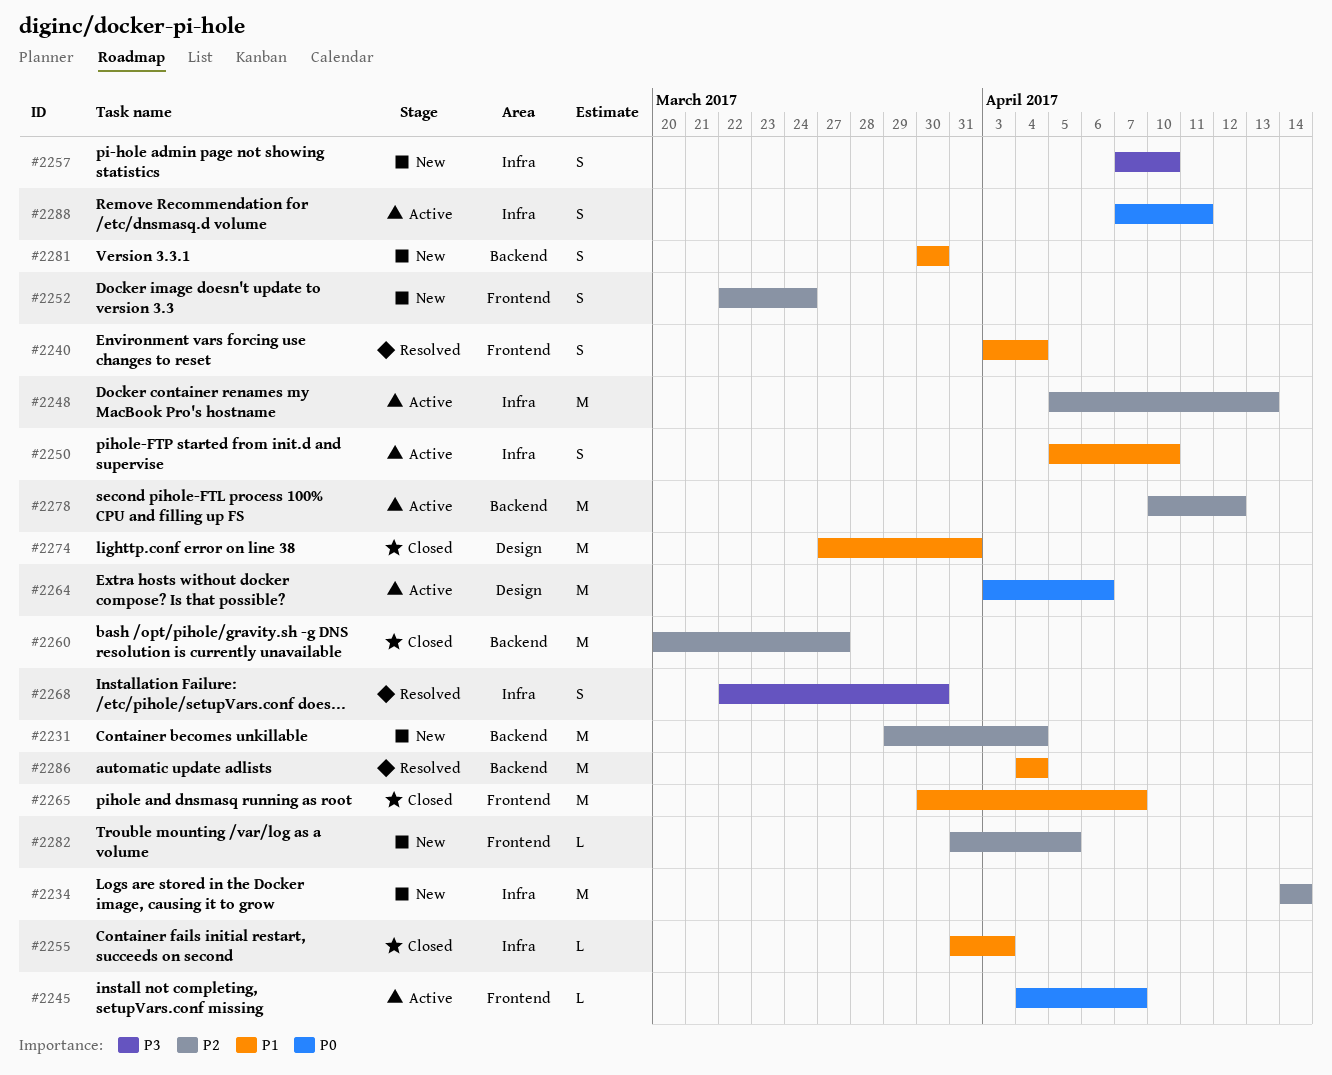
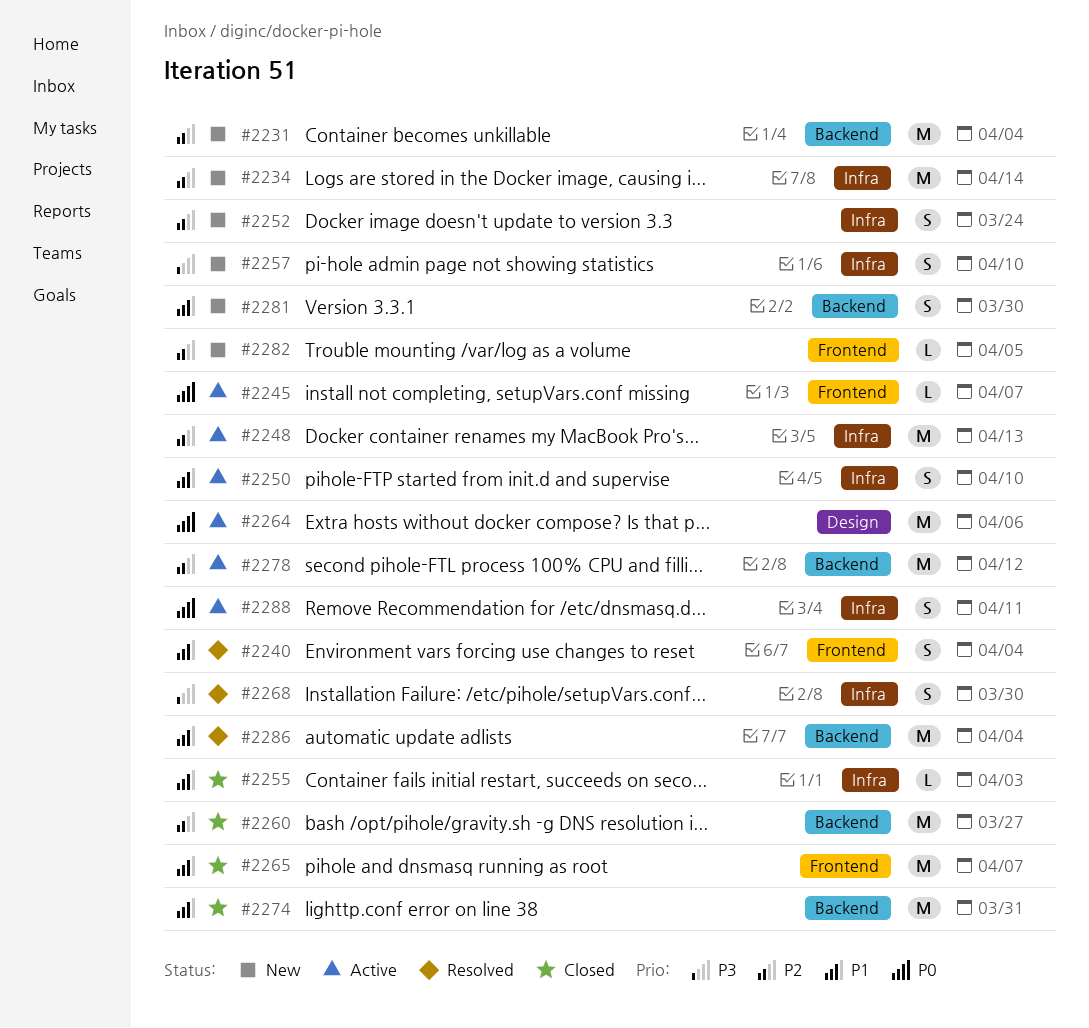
#2252, label: Frontend -> Infra
#2274, label: Design -> Backend

